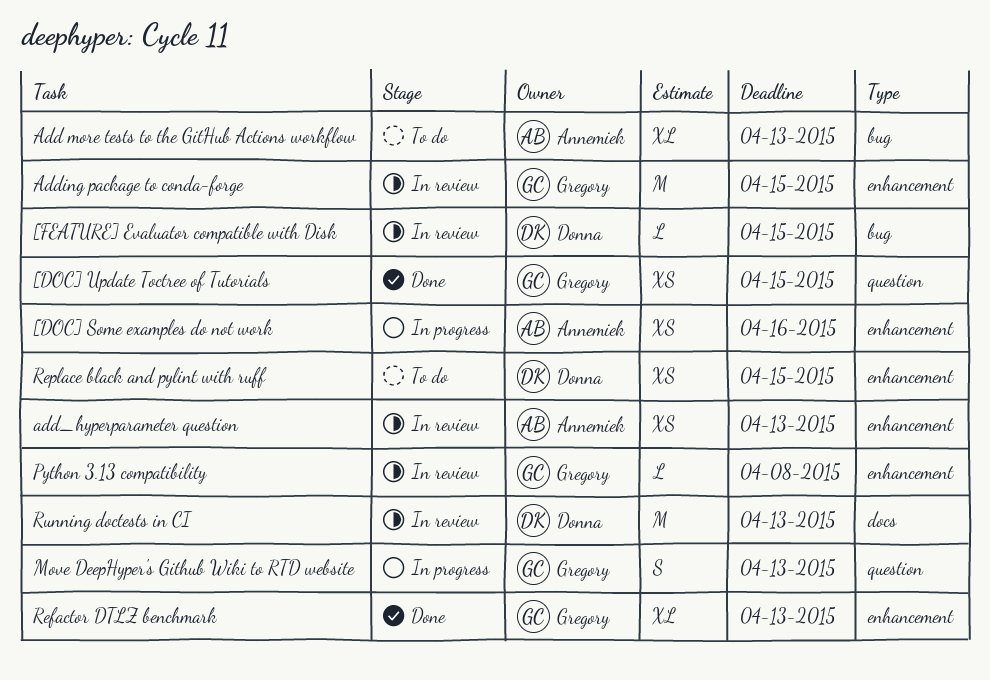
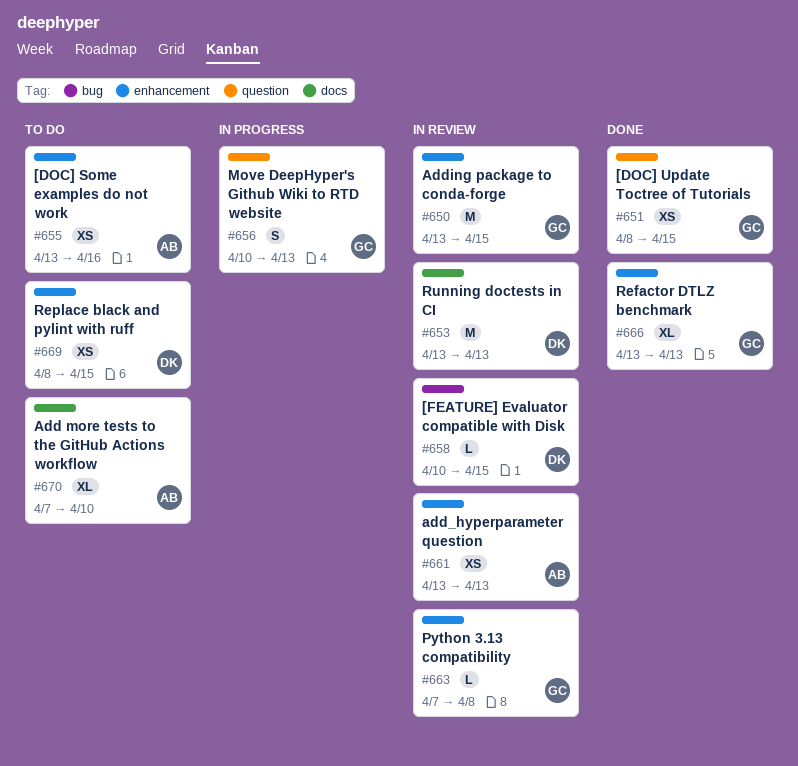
[DOC] Some examples do not work, status: In progress -> To do
Add more tests to the GitHub Actions workflow, label: bug -> docs
Add more tests to the GitHub Actions workflow, due: Apr 13 -> Apr 10

